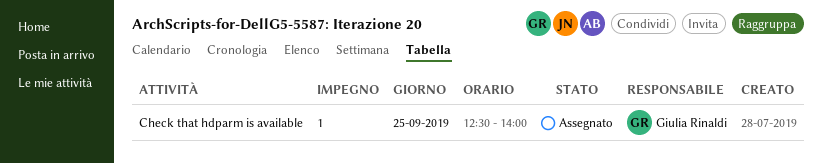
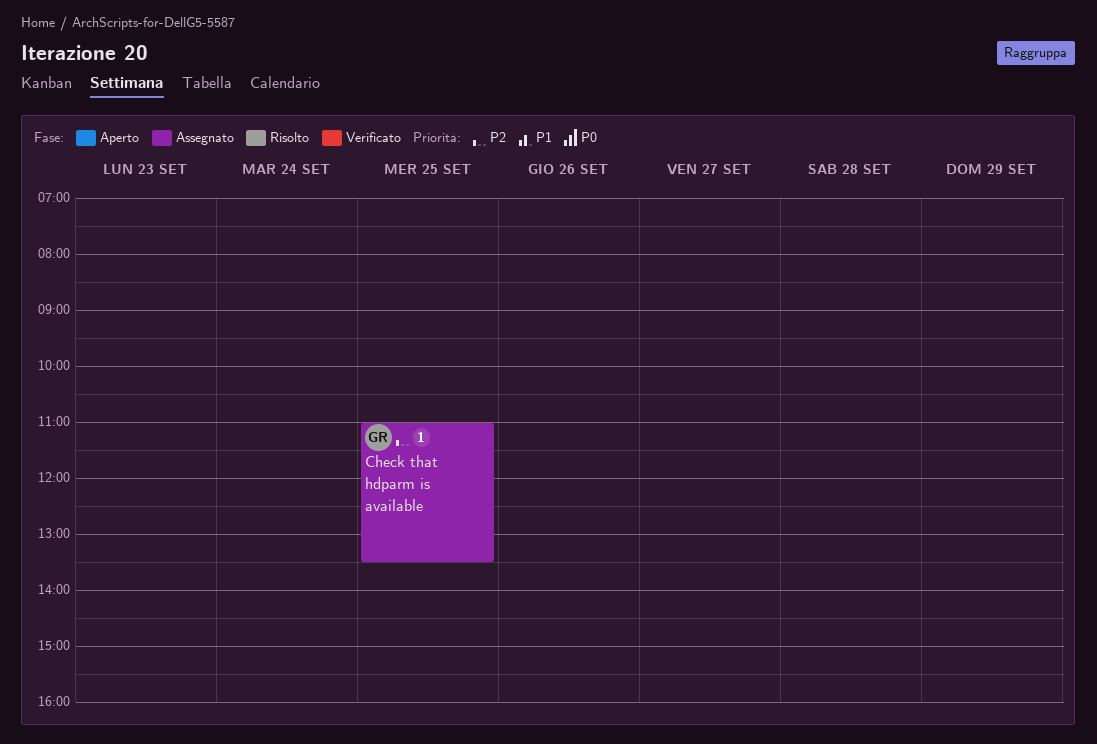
Check that hdparm is available, begins: 12:30 -> 11:00
Check that hdparm is available, ends: 14:00 -> 13:30

